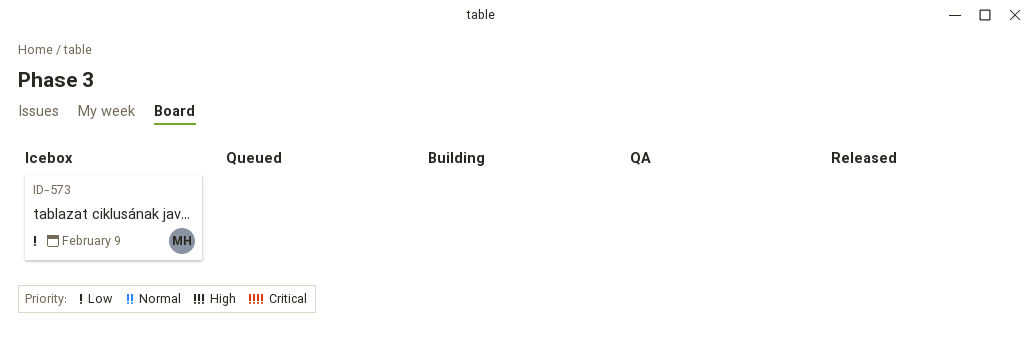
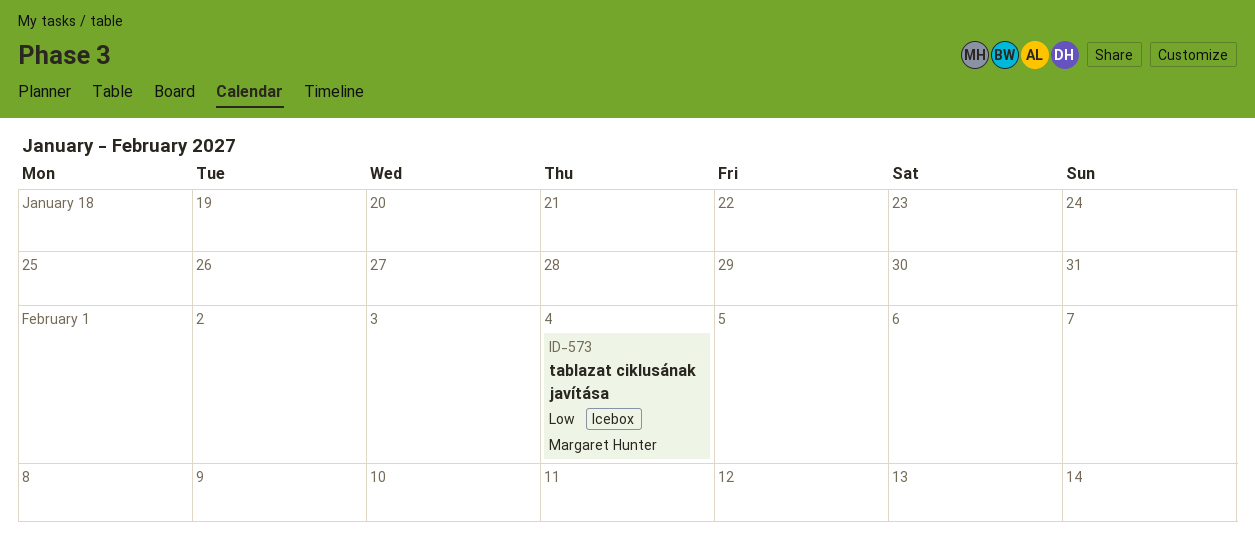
ID-573, due: Feb 9 -> Feb 4

